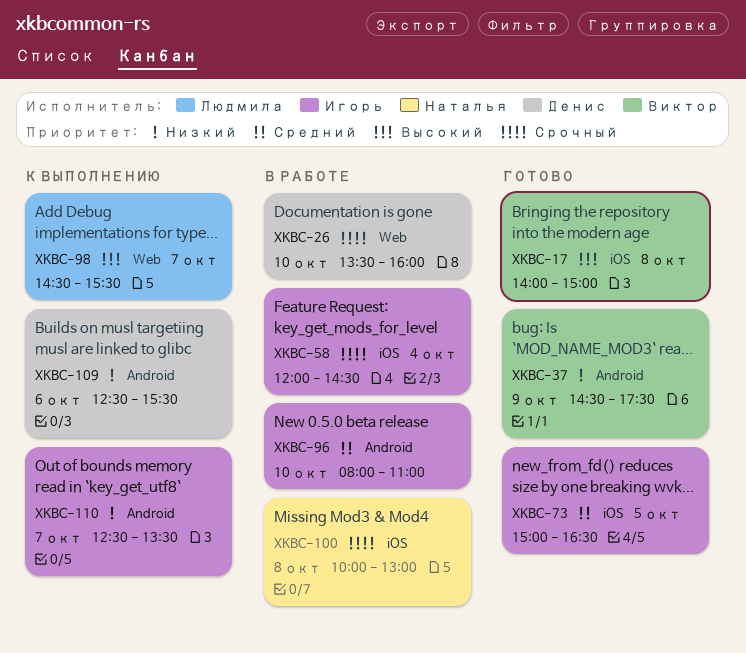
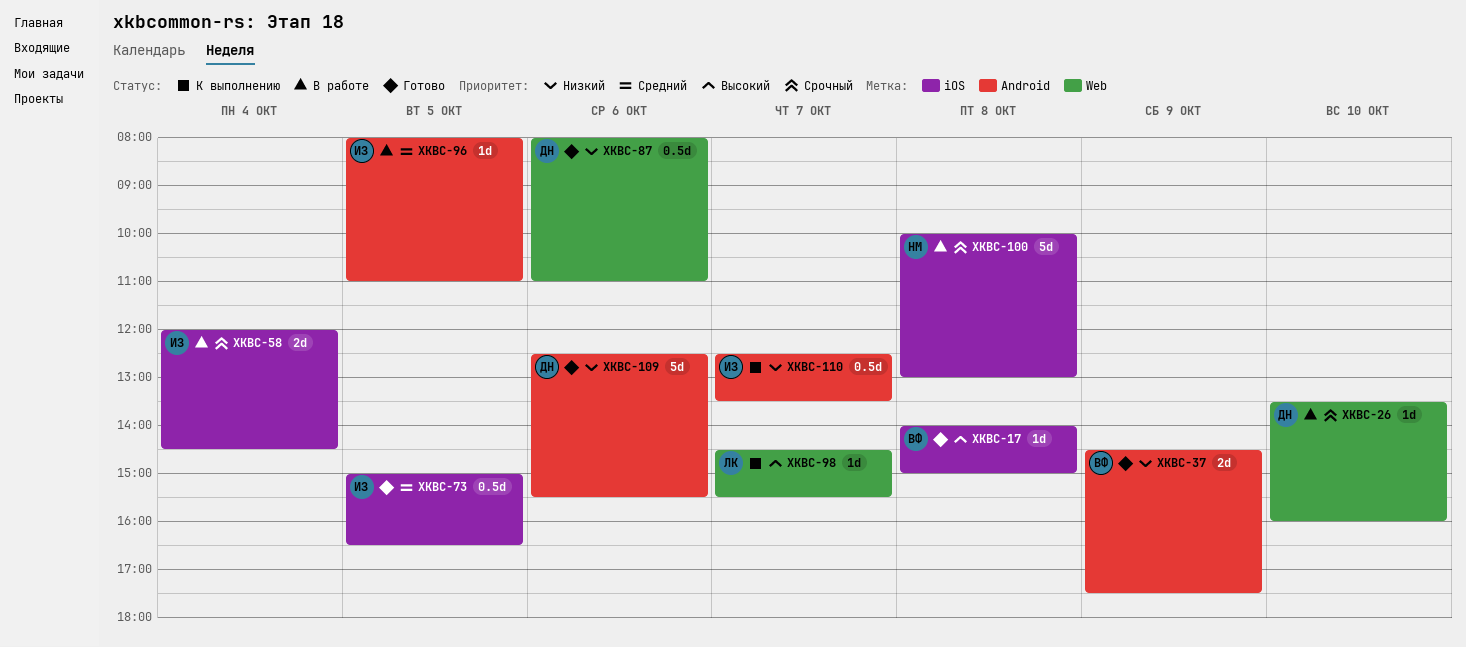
XKBC-87: none -> present
XKBC-96, day: Oct 10 -> Oct 5
XKBC-109, status: К выполнению -> Готово

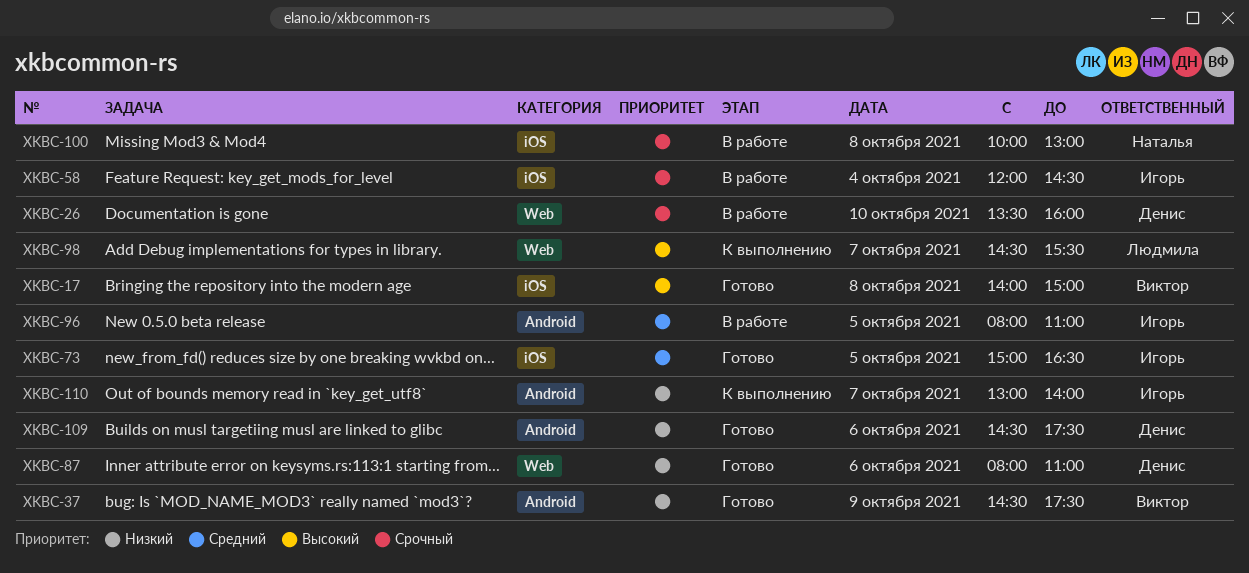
XKBC-109, begins: 12:30 -> 14:30
XKBC-109, ends: 15:30 -> 17:30
XKBC-110, begins: 12:30 -> 13:00
XKBC-110, ends: 13:30 -> 14:00

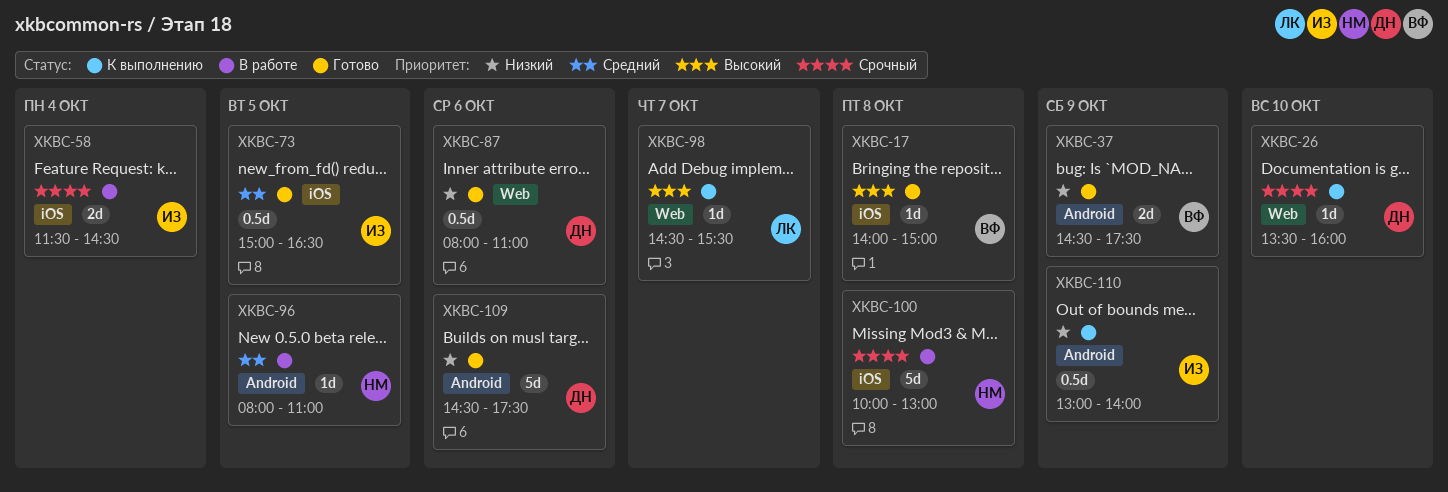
XKBC-26, status: В работе -> К выполнению
XKBC-58, begins: 12:00 -> 11:30
XKBC-96, owner: Игорь -> Наталья
XKBC-110, day: Oct 7 -> Oct 9

